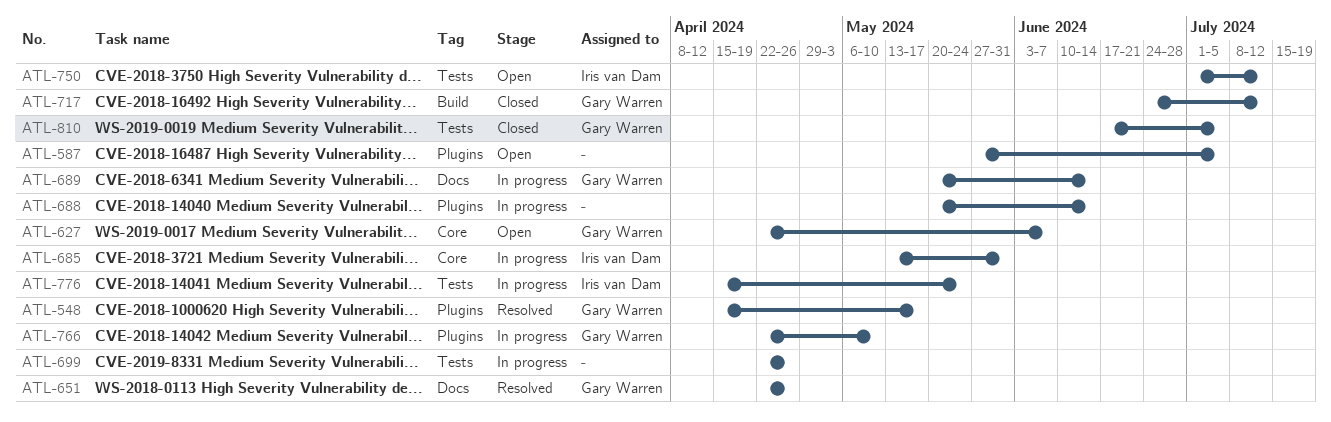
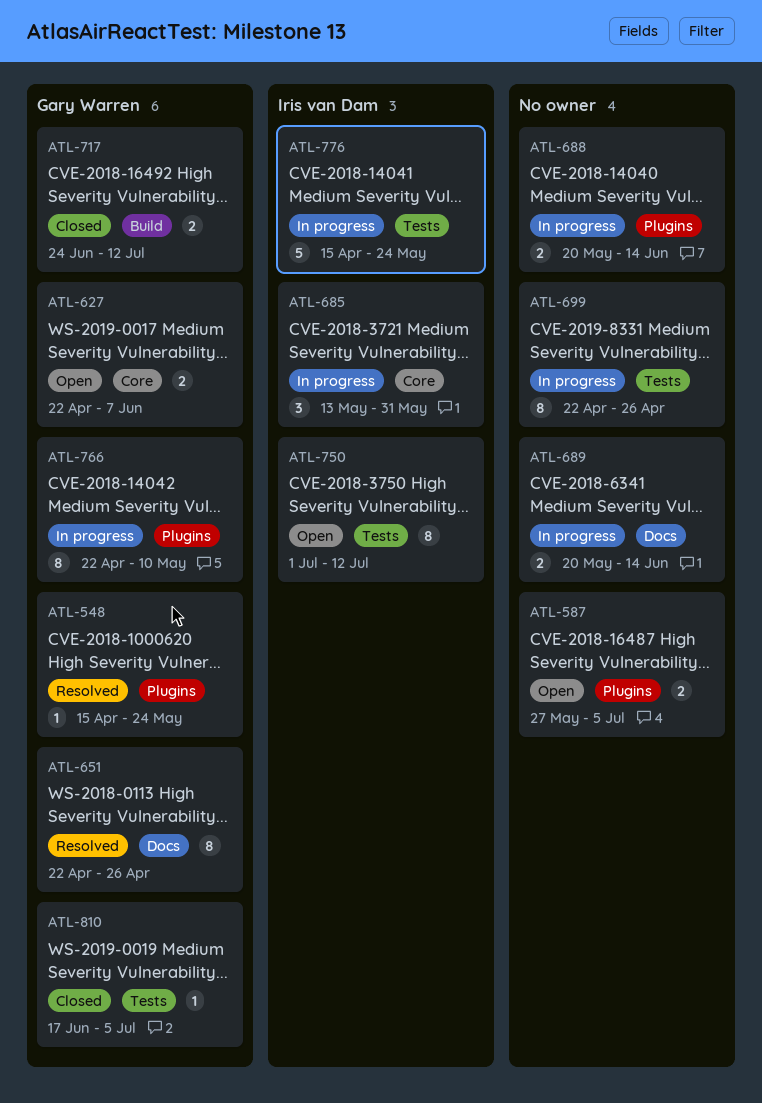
ATL-548, due: May 17 -> May 24
ATL-689, owner: Gary Warren -> none

